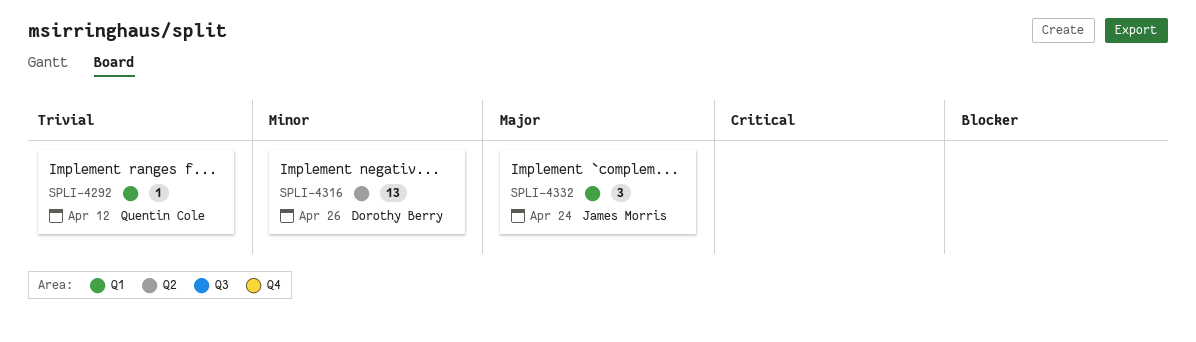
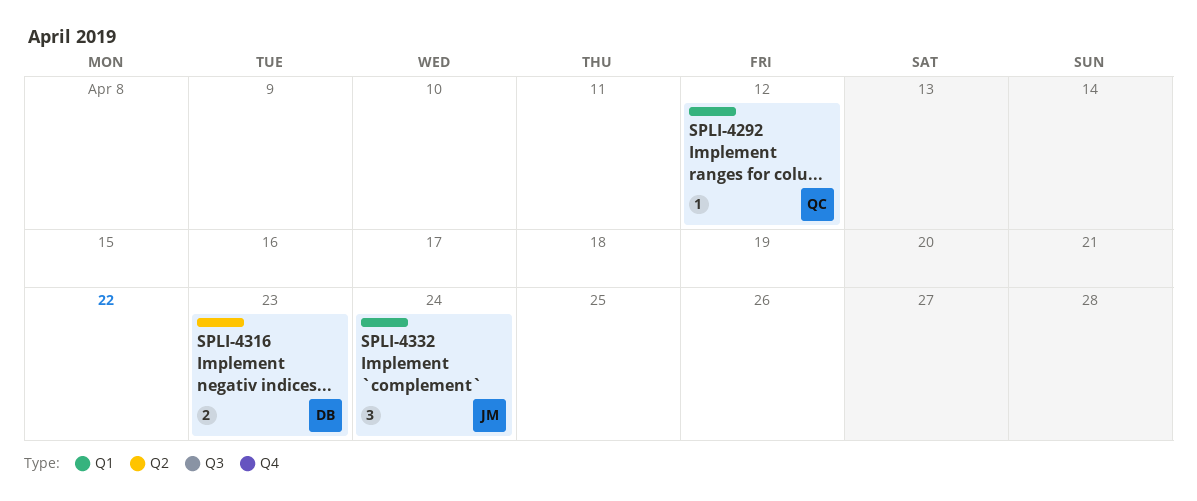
SPLI-4316, estimate: 13 -> 2
SPLI-4316, due: Apr 26 -> Apr 23

